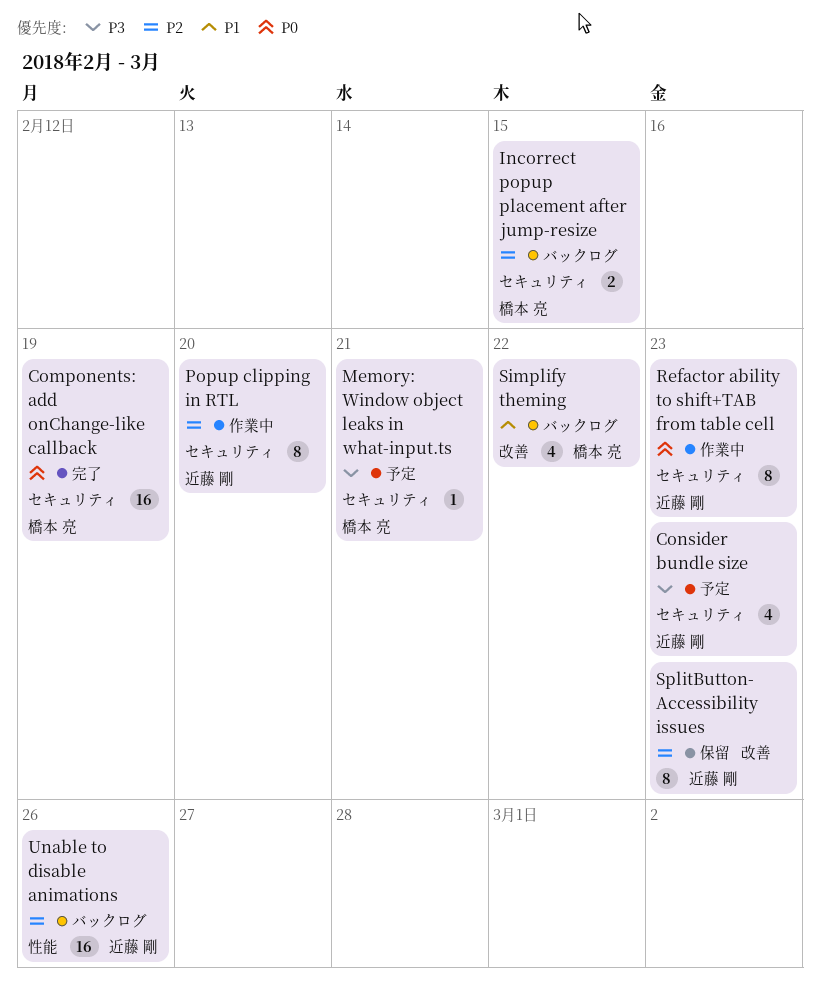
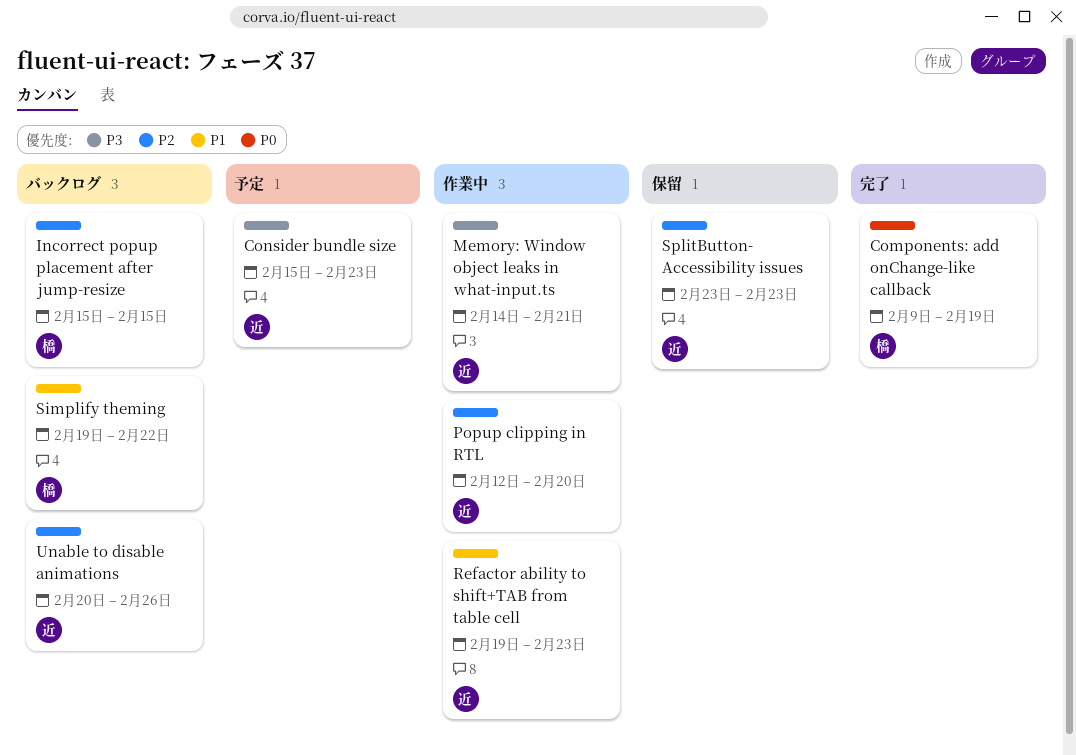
Memory: Window object leaks in what-input.ts, status: 予定 -> 作業中
Memory: Window object leaks in what-input.ts, owner: 橋本 亮 -> 近藤 剛
Refactor ability to shift+TAB from table cell, priority: P0 -> P1

